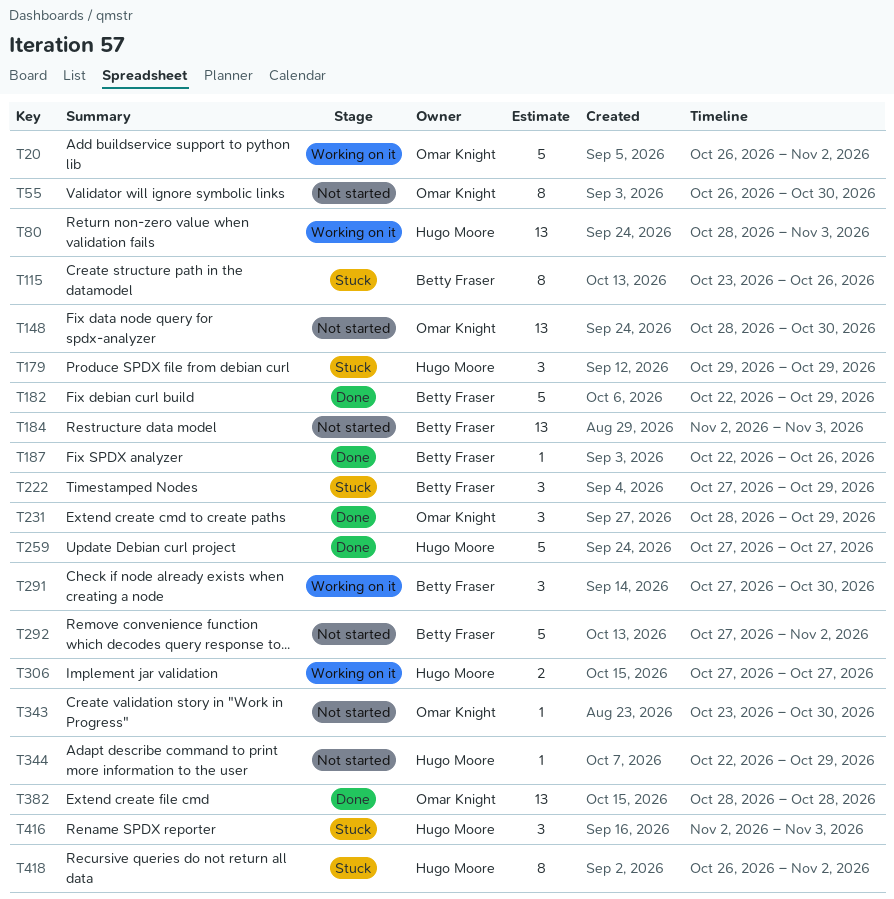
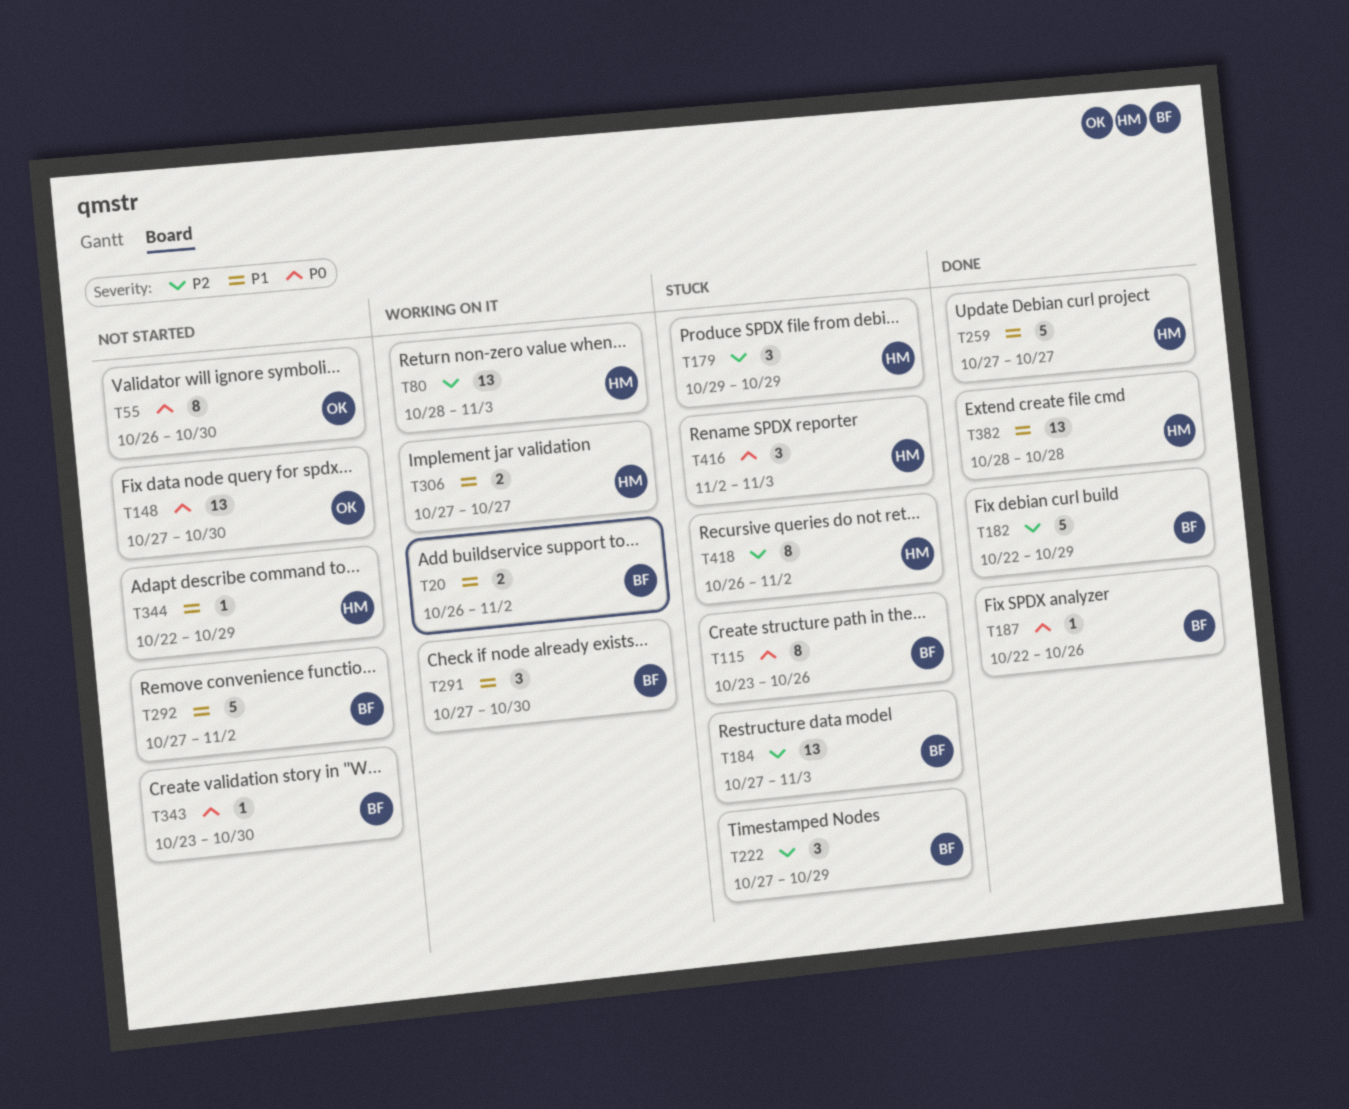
T20, owner: Omar Knight -> Betty Fraser
T20, estimate: 5 -> 2
T148, start: Oct 28 -> Oct 27
T184, status: Not started -> Stuck
T184, start: Nov 2 -> Oct 27
T231: present -> none
T343, owner: Omar Knight -> Betty Fraser
T382, owner: Omar Knight -> Hugo Moore

